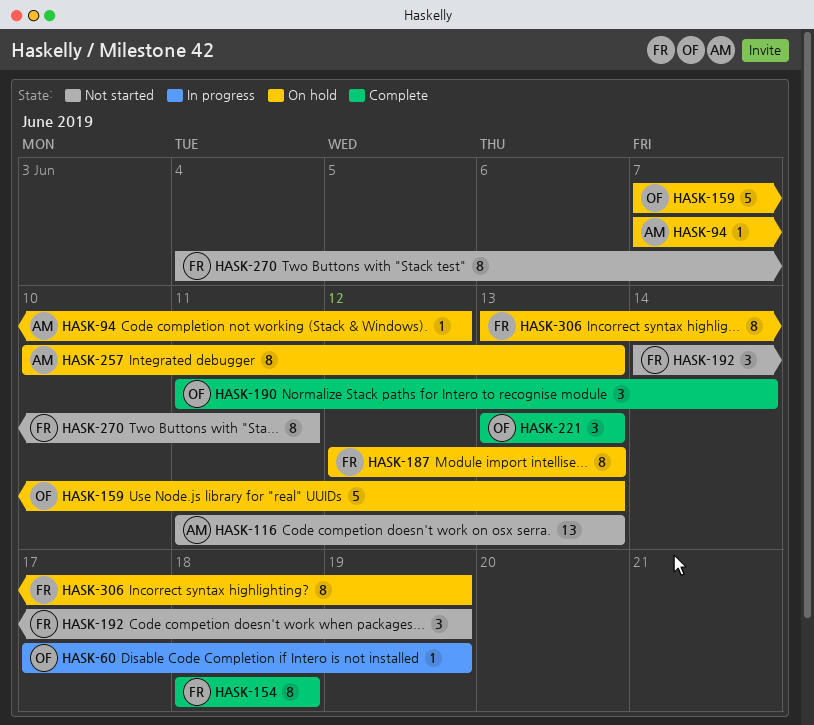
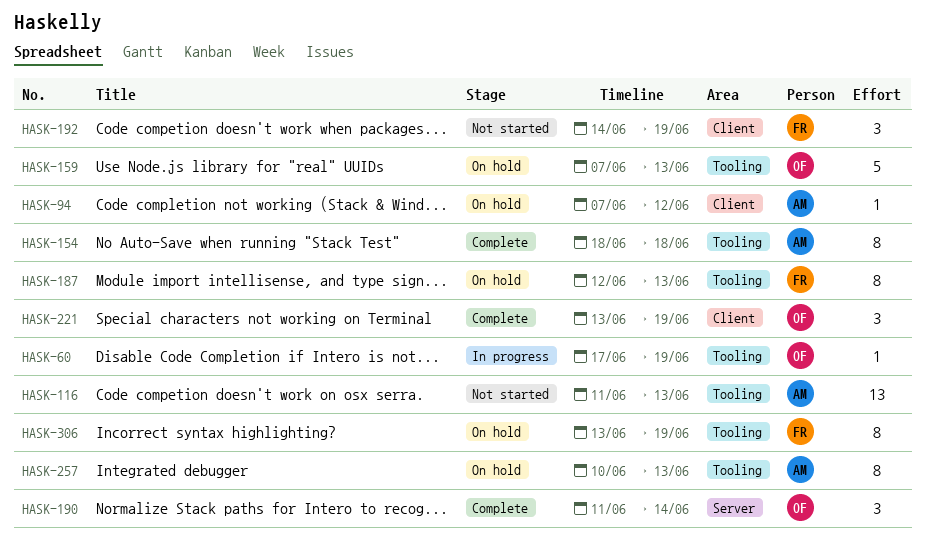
HASK-154, owner: FR -> AM
HASK-221, due: Jun 13 -> Jun 19
HASK-270: present -> none

